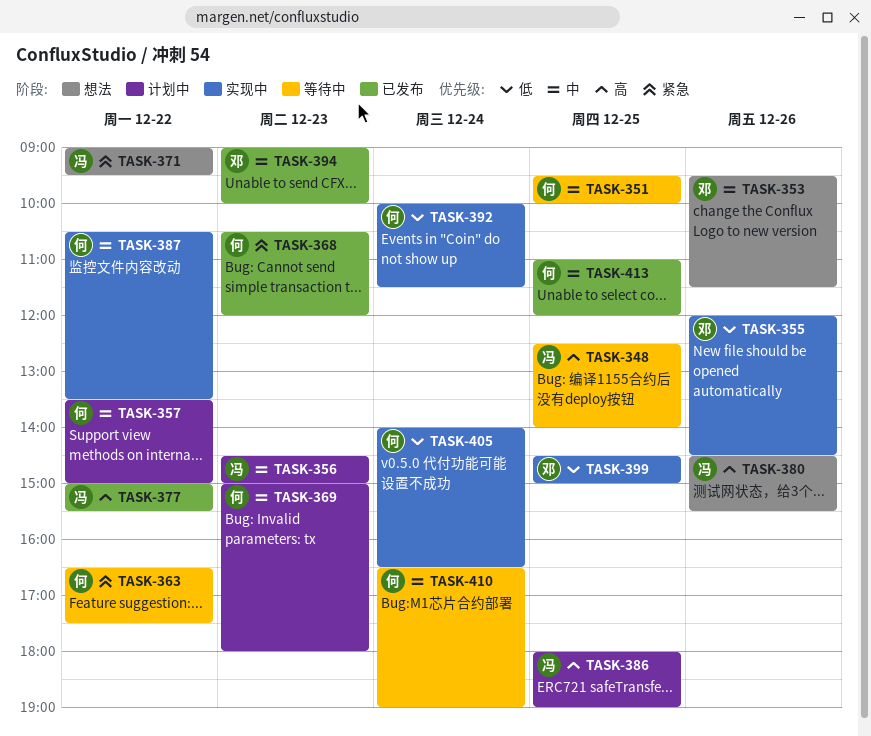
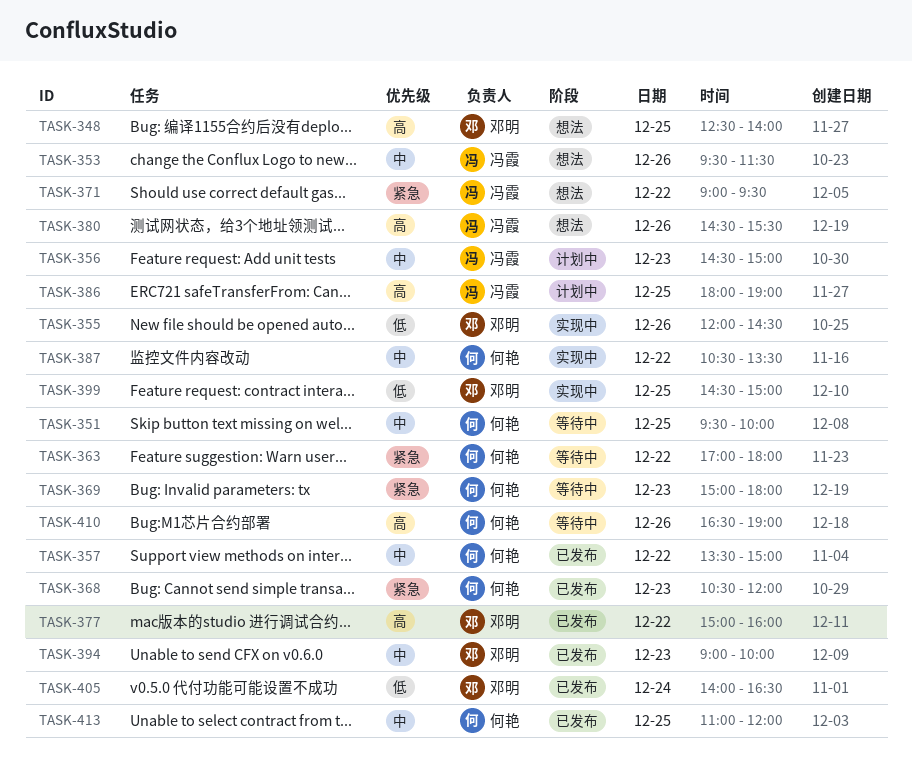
TASK-348, status: 等待中 -> 想法
TASK-348, owner: 冯霞 -> 邓明
TASK-353, owner: 邓明 -> 冯霞
TASK-357, status: 计划中 -> 已发布
TASK-363, begins: 16:30 -> 17:00
TASK-363, ends: 17:30 -> 18:00
TASK-369, status: 计划中 -> 等待中
TASK-369, priority: 中 -> 紧急
TASK-377, owner: 冯霞 -> 邓明
TASK-377, ends: 15:30 -> 16:00
TASK-392: present -> none
TASK-405, status: 实现中 -> 已发布
TASK-405, owner: 何艳 -> 邓明
TASK-410, priority: 中 -> 高
TASK-410, day: Dec 24 -> Dec 26

